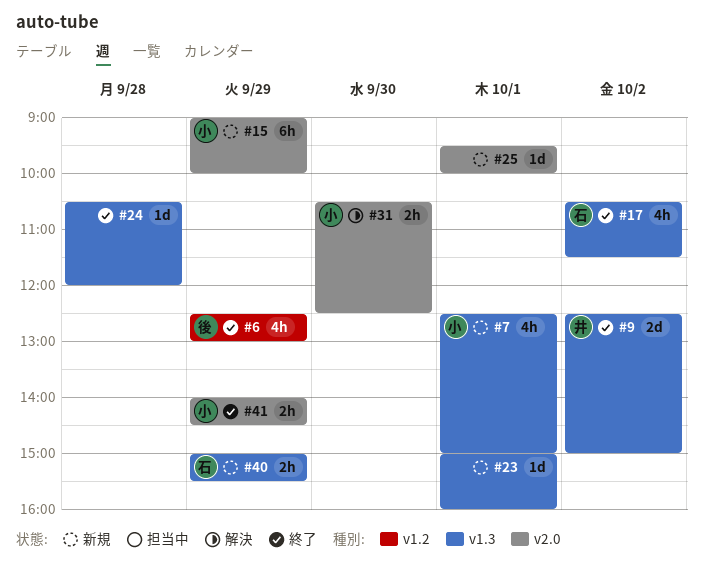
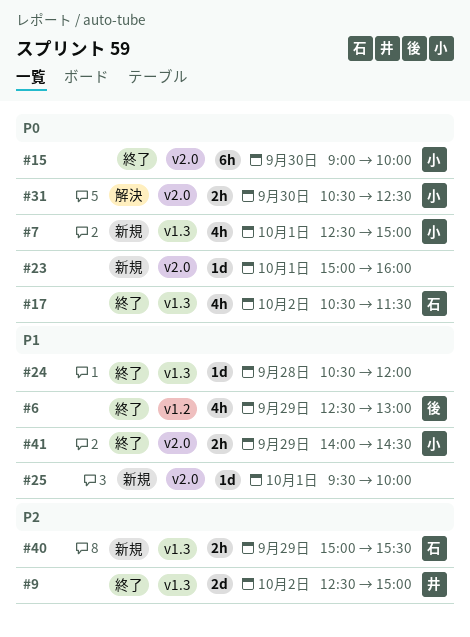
#15, status: 新規 -> 終了
#15, day: Sep 29 -> Sep 30
#23, label: v1.3 -> v2.0

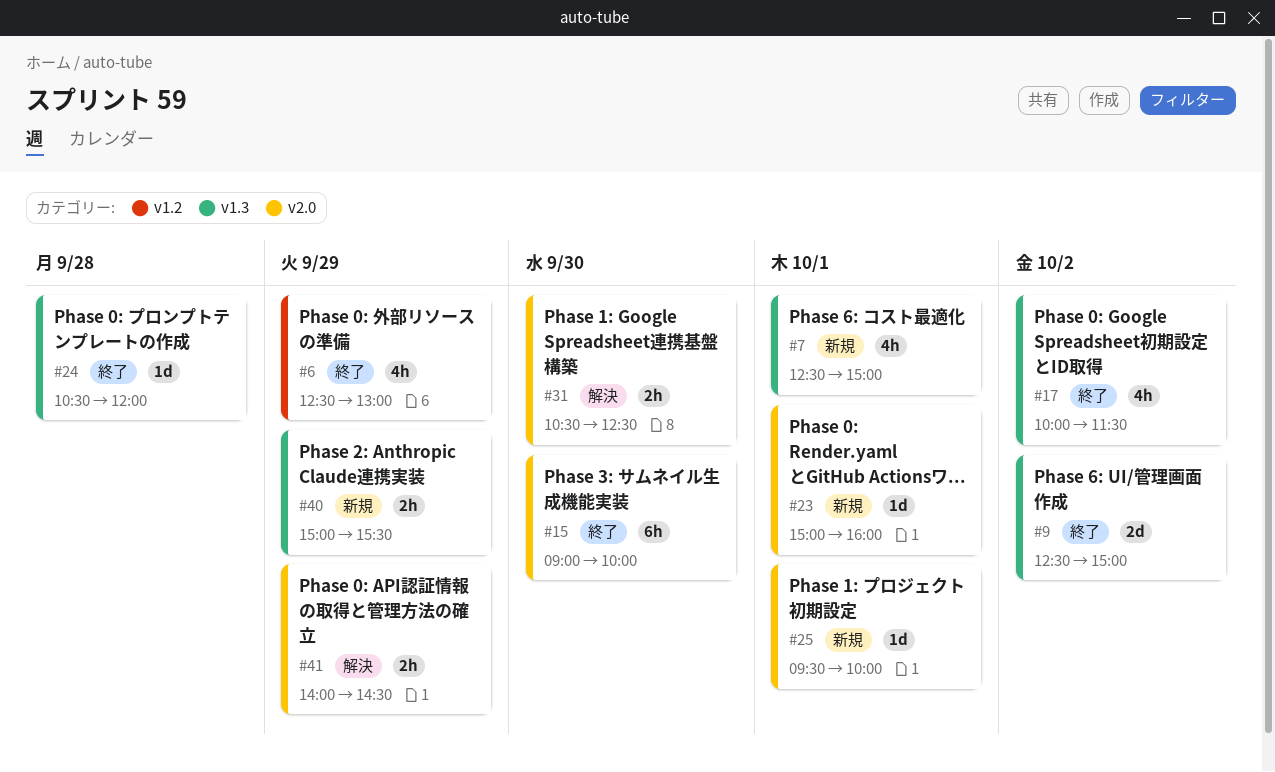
#17, begins: 10:30 -> 10:00
#41, status: 終了 -> 解決

